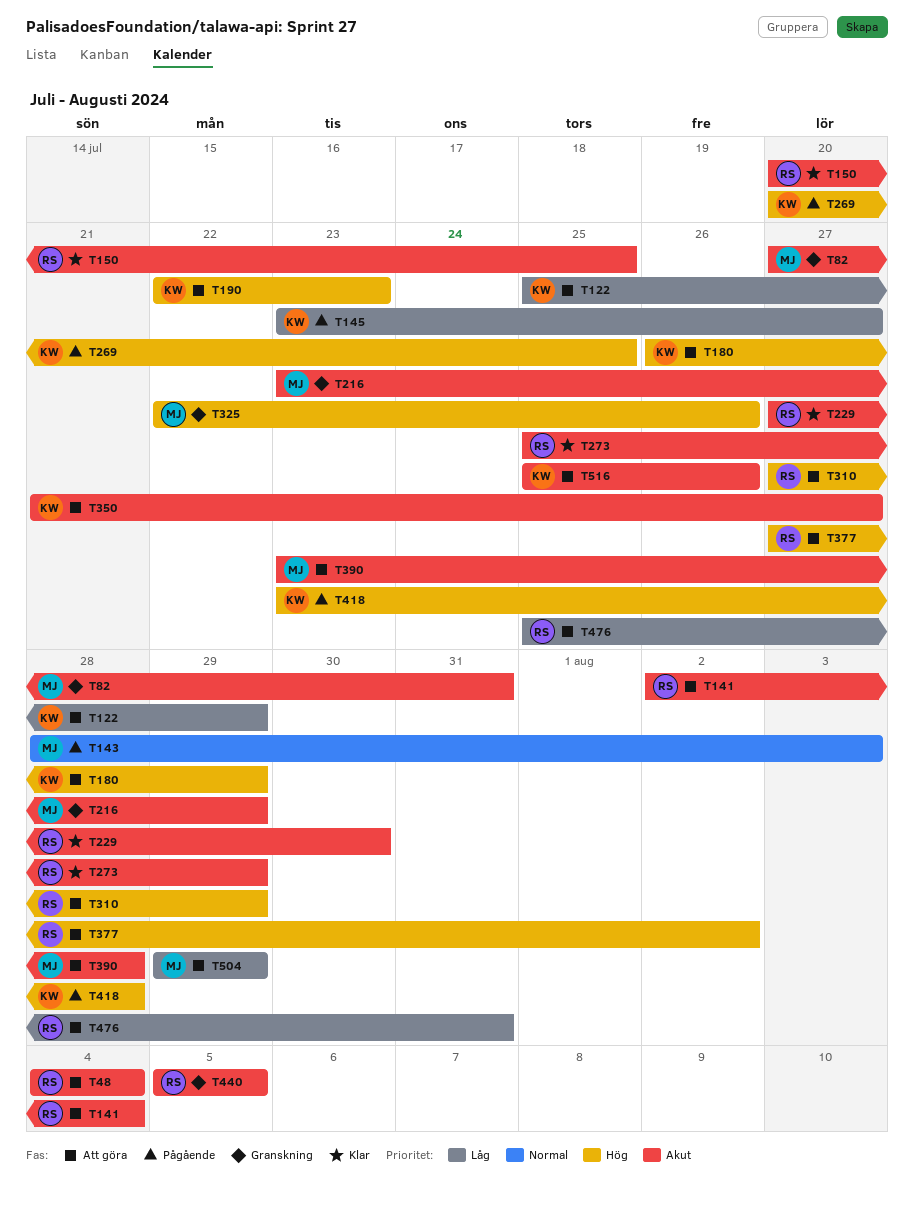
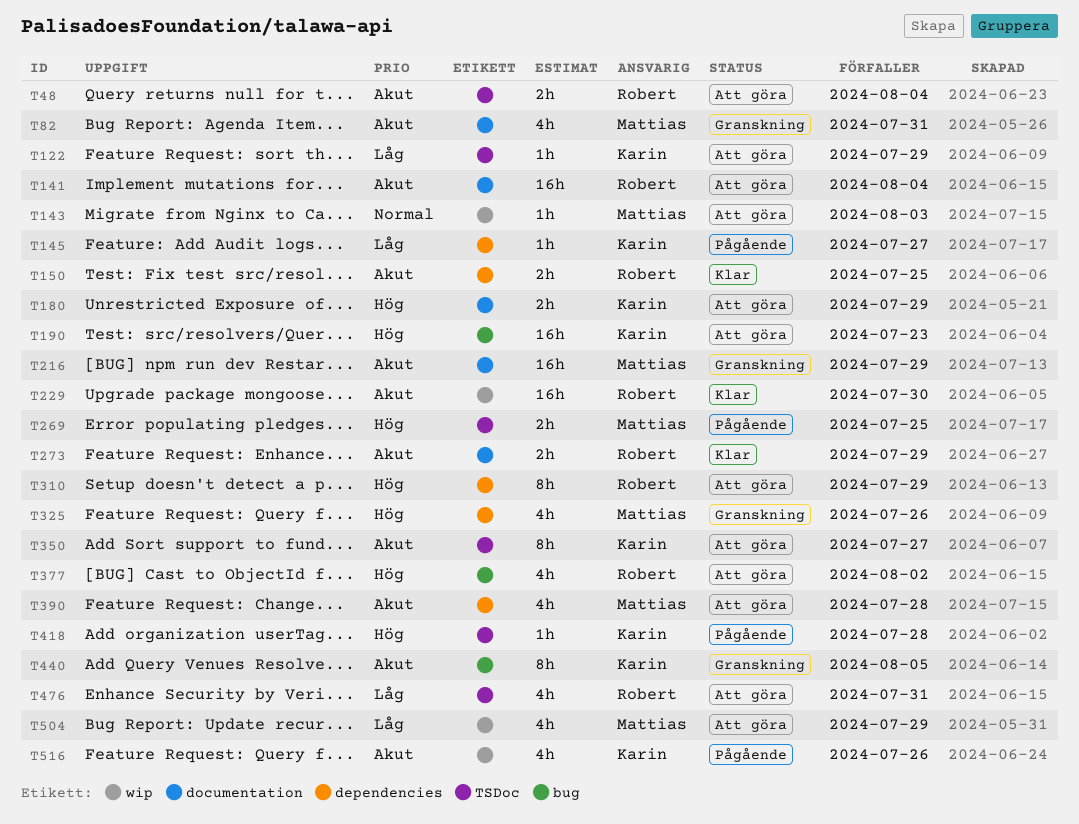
T143, status: Pågående -> Att göra
T269, owner: Karin -> Mattias
T440, owner: Robert -> Karin
T516, status: Att göra -> Pågående

